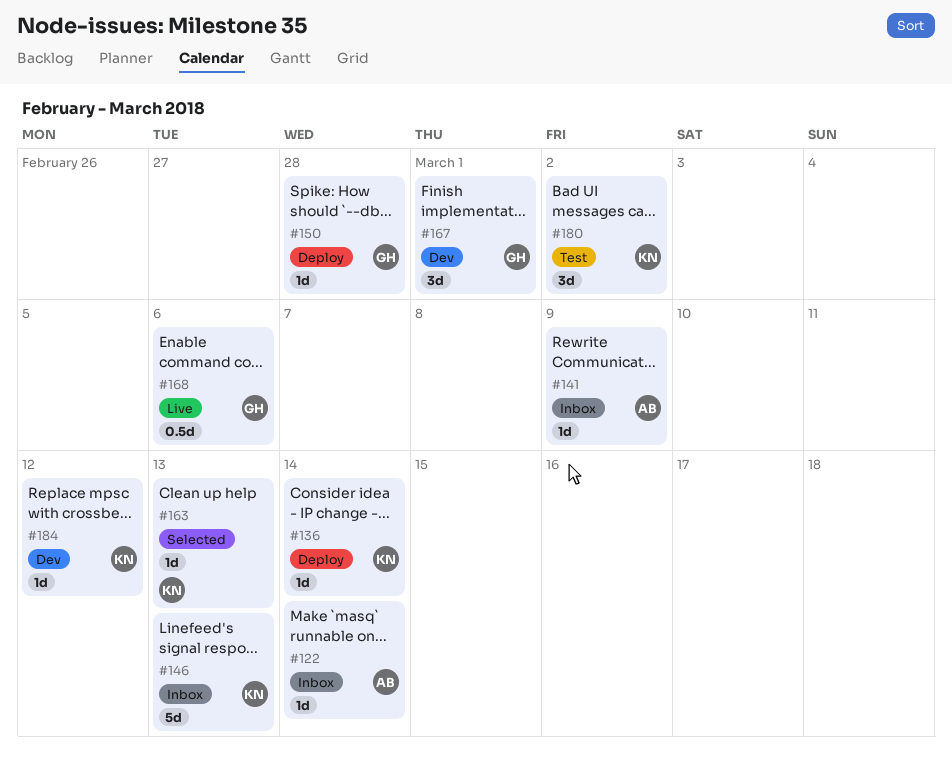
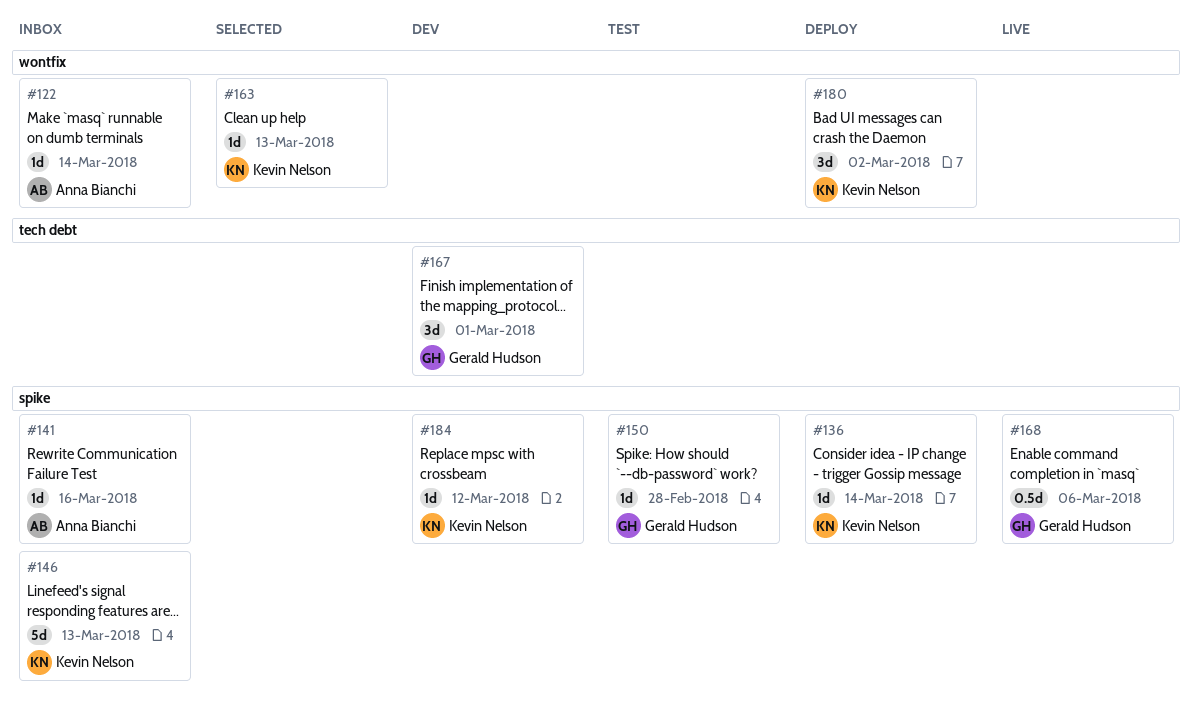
#141, due: Mar 9 -> Mar 16
#150, status: Deploy -> Test
#180, status: Test -> Deploy

